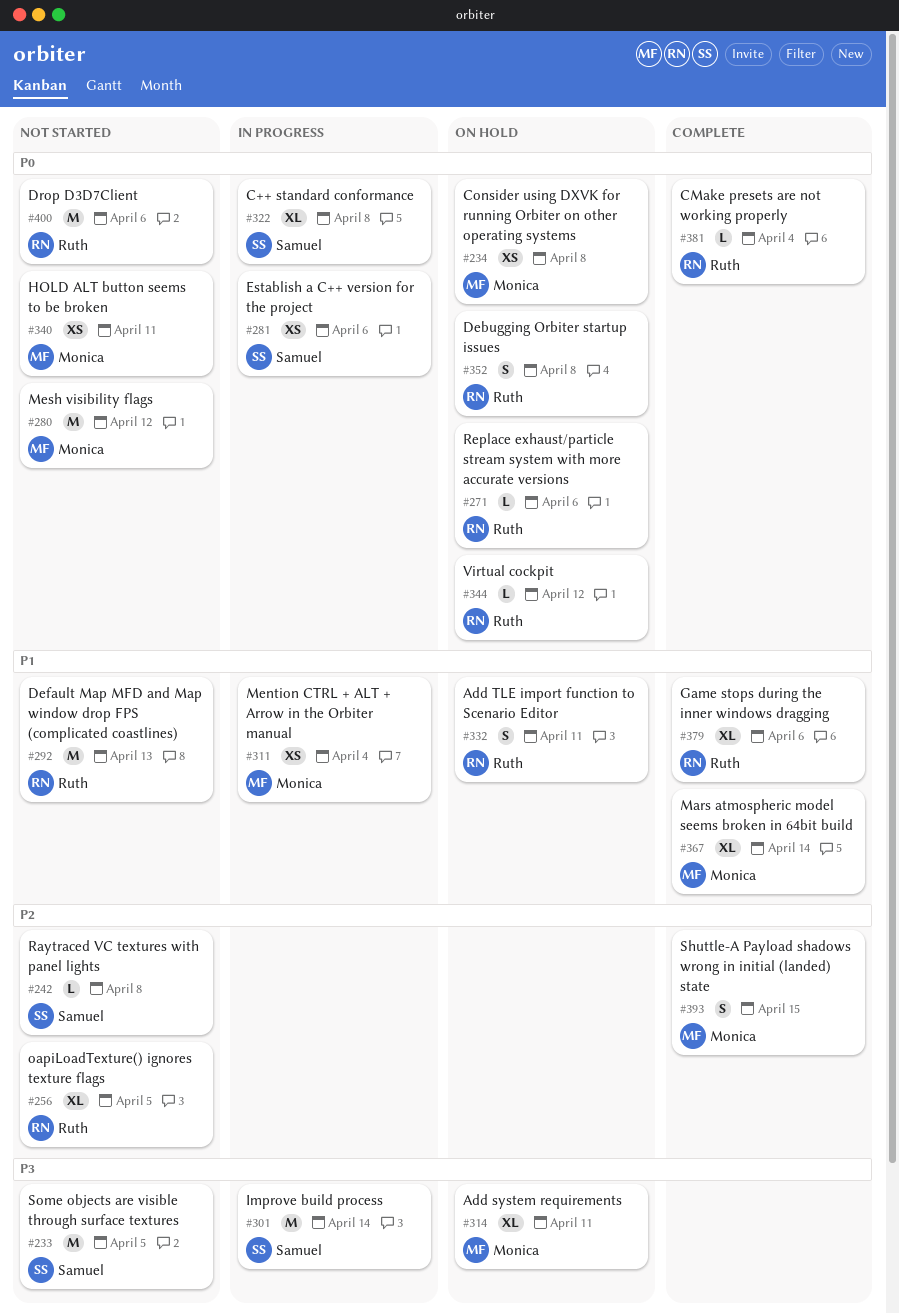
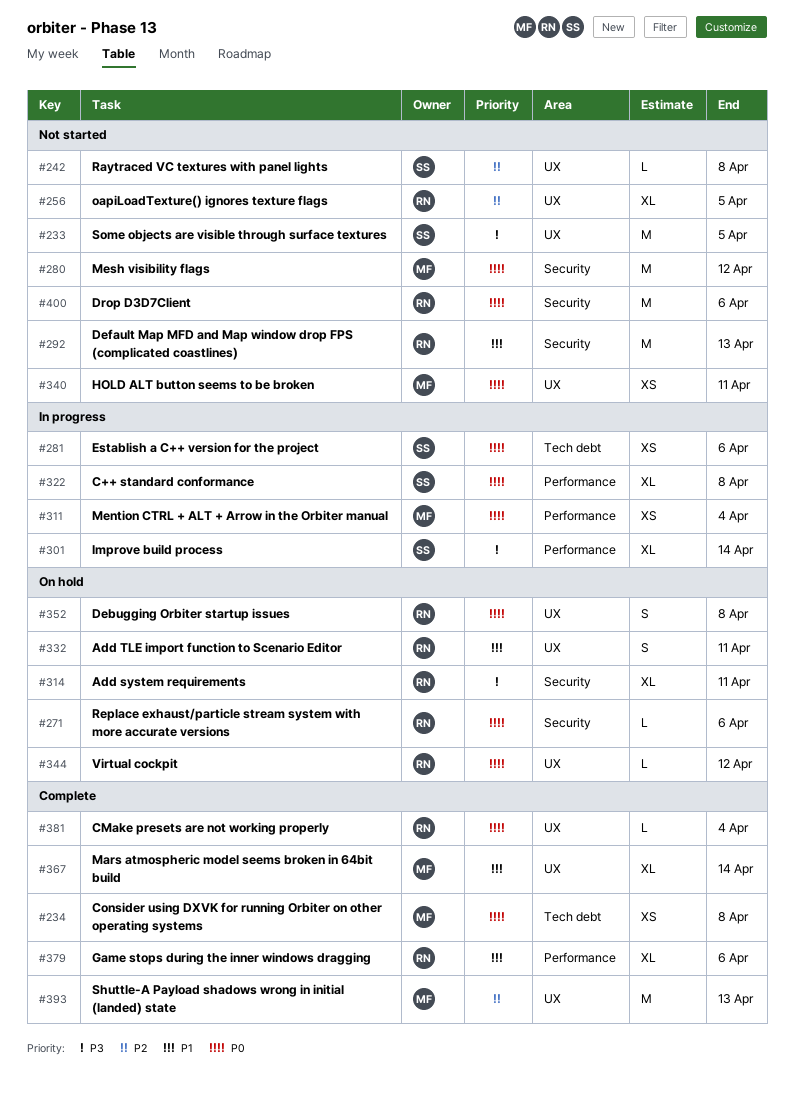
#234, status: On hold -> Complete
#301, estimate: M -> XL
#311, priority: P1 -> P0
#314, owner: Monica -> Ruth
#393, estimate: S -> M
#393, due: Apr 15 -> Apr 13

